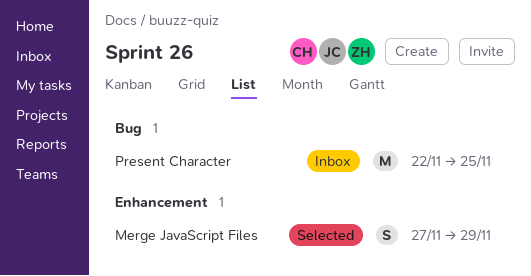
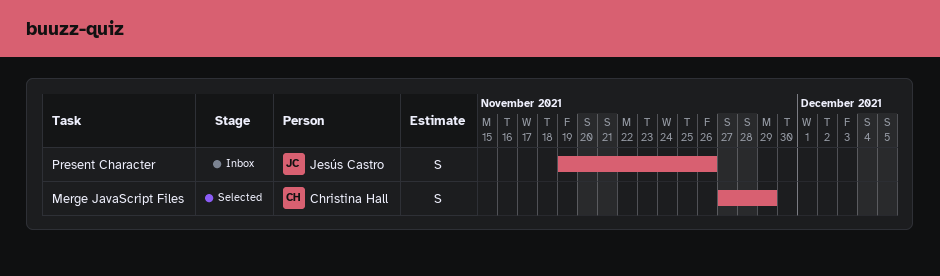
Present Character, estimate: M -> S
Present Character, start: Nov 22 -> Nov 19
Present Character, due: Nov 25 -> Nov 26

